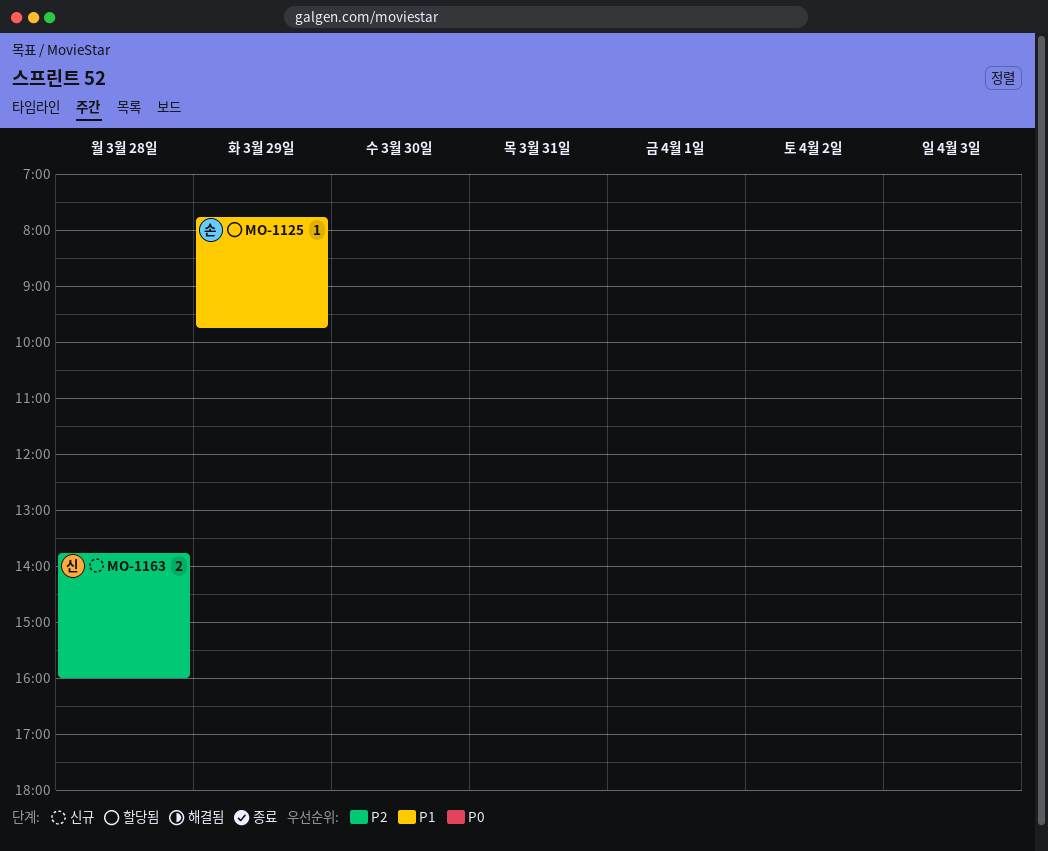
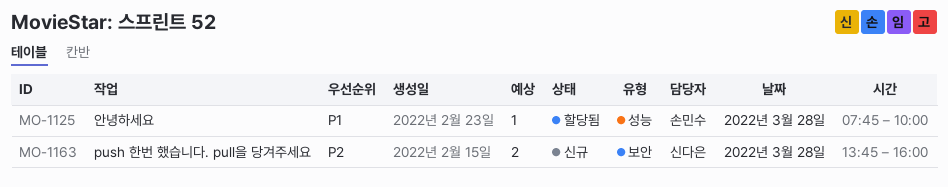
MO-1125, day: Mar 29 -> Mar 28
MO-1125, ends: 09:45 -> 10:00

